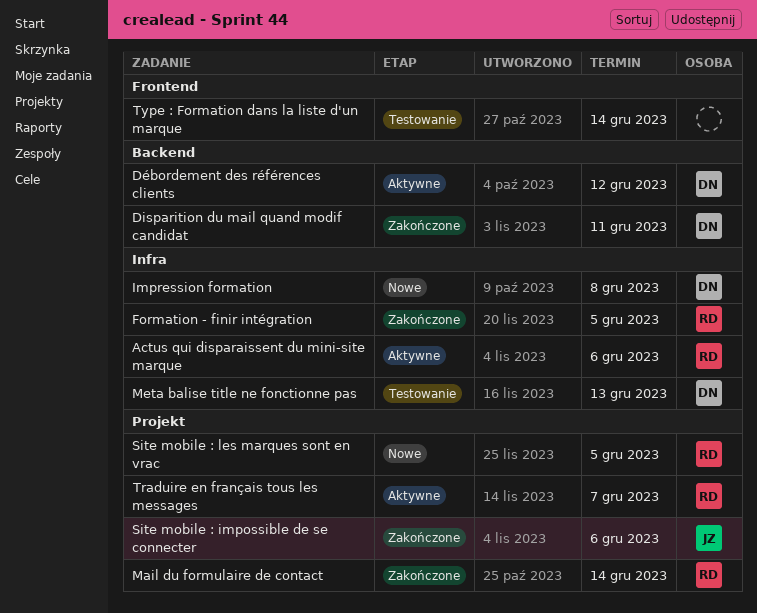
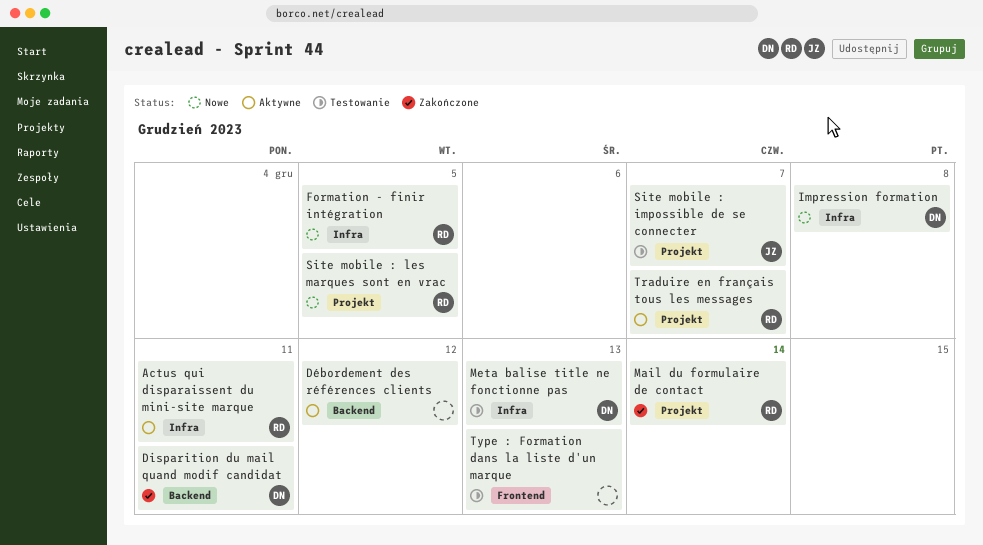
Actus qui disparaissent du mini-site marque, due: Dec 6 -> Dec 11
Débordement des références clients, owner: DN -> none
Formation - finir intégration, status: Zakończone -> Nowe
Site mobile : impossible de se connecter, status: Zakończone -> Testowanie
Site mobile : impossible de se connecter, due: Dec 6 -> Dec 7
Type : Formation dans la liste d'un marque, due: Dec 14 -> Dec 13

